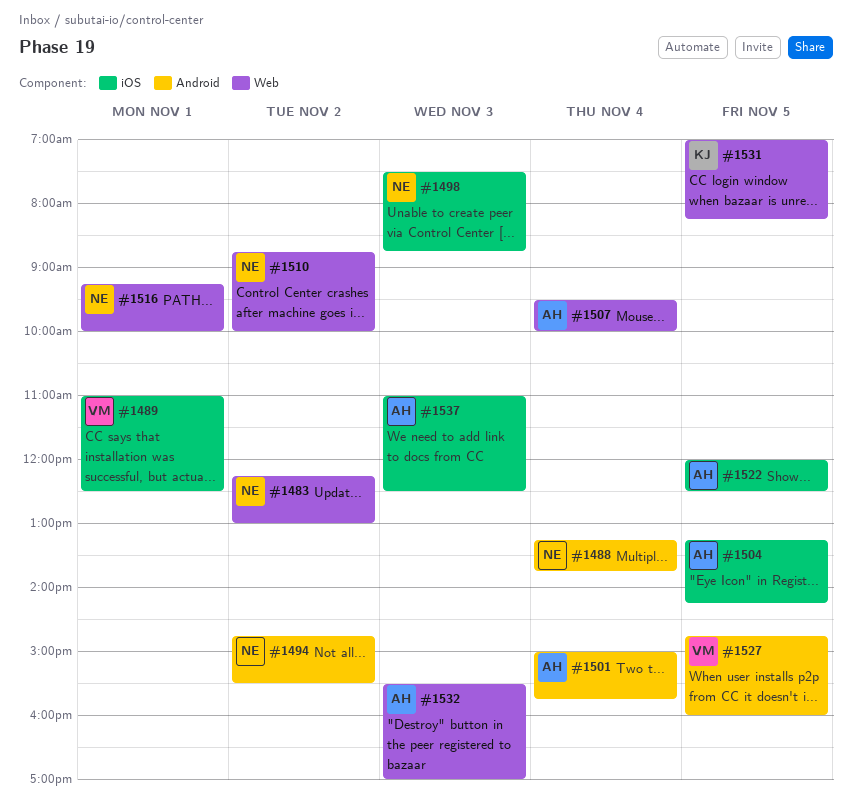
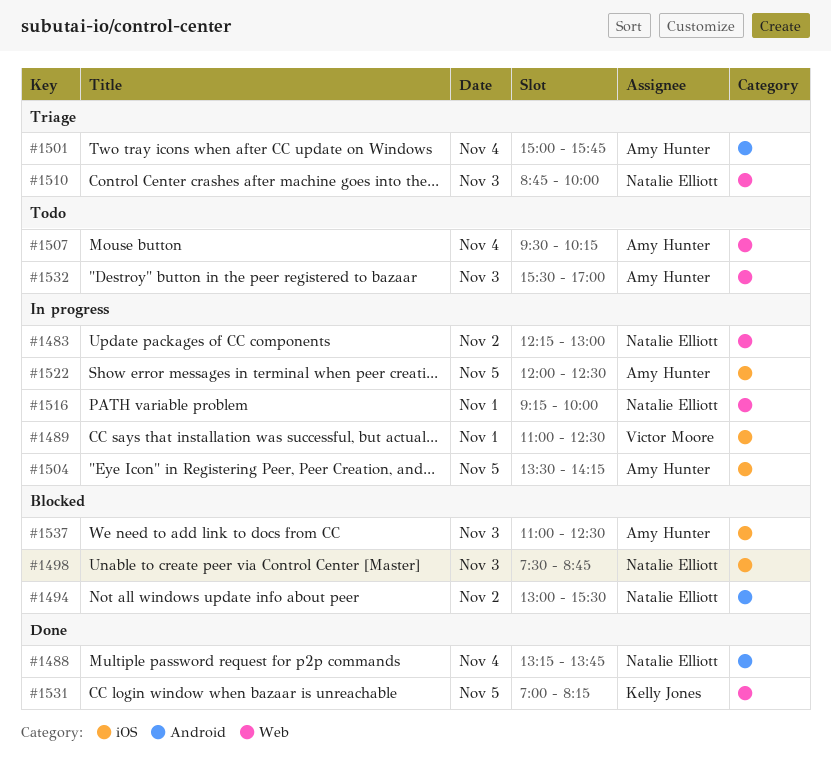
#1494, begins: 14:45 -> 13:00
#1504, begins: 13:15 -> 13:30
#1507, ends: 10:00 -> 10:15
#1510, day: Nov 2 -> Nov 3
#1527: present -> none

